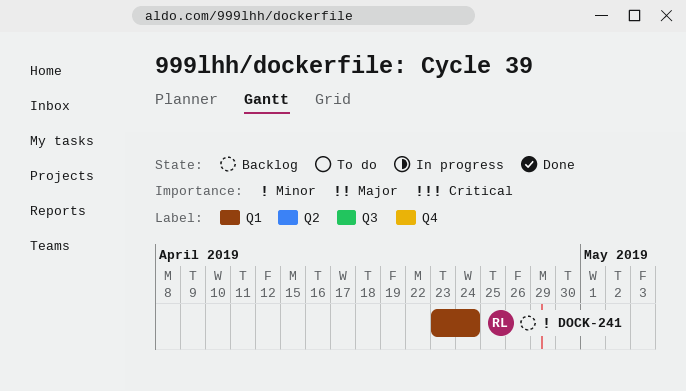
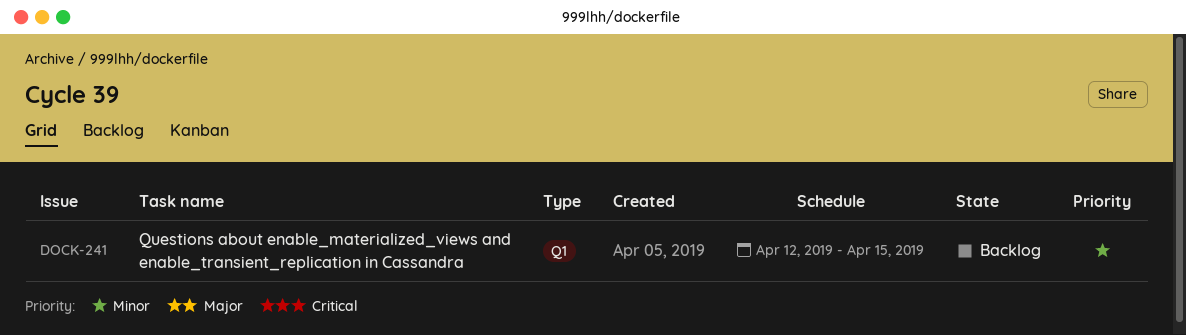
DOCK-241, start: Apr 23 -> Apr 12
DOCK-241, due: Apr 24 -> Apr 15

